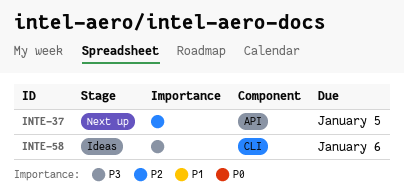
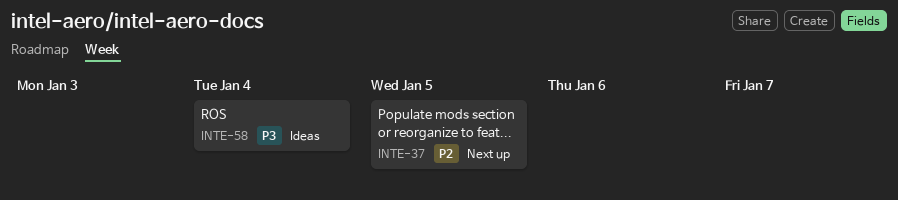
INTE-58, due: Jan 6 -> Jan 4

